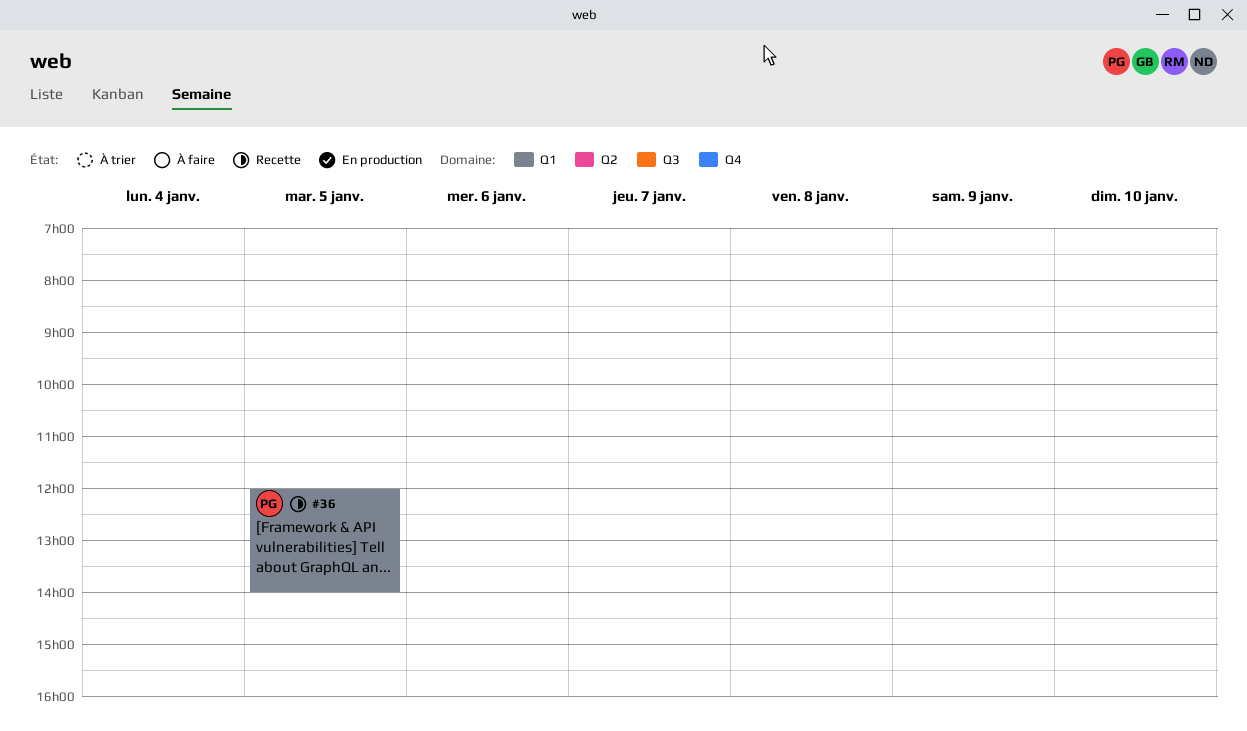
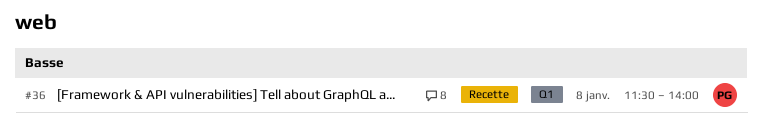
#36, day: Jan 5 -> Jan 8
#36, begins: 12:00 -> 11:30

